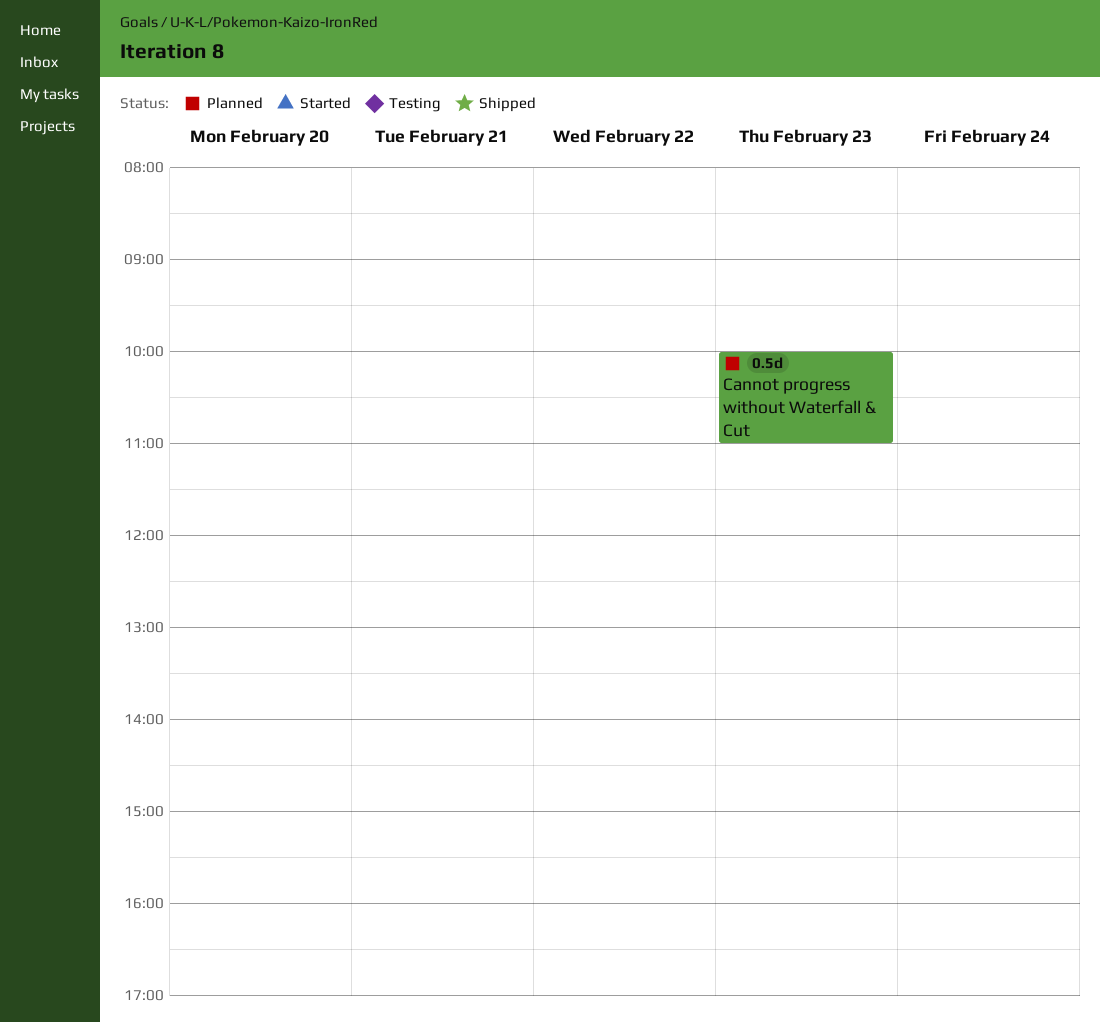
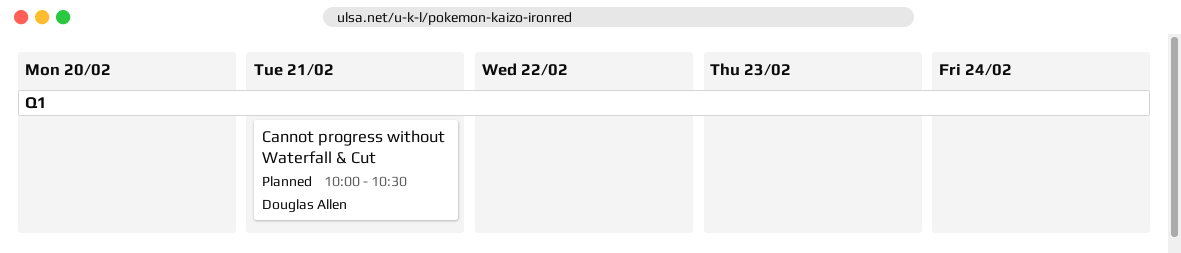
Cannot progress without Waterfall & Cut, day: Feb 23 -> Feb 21
Cannot progress without Waterfall & Cut, ends: 11:00 -> 10:30

